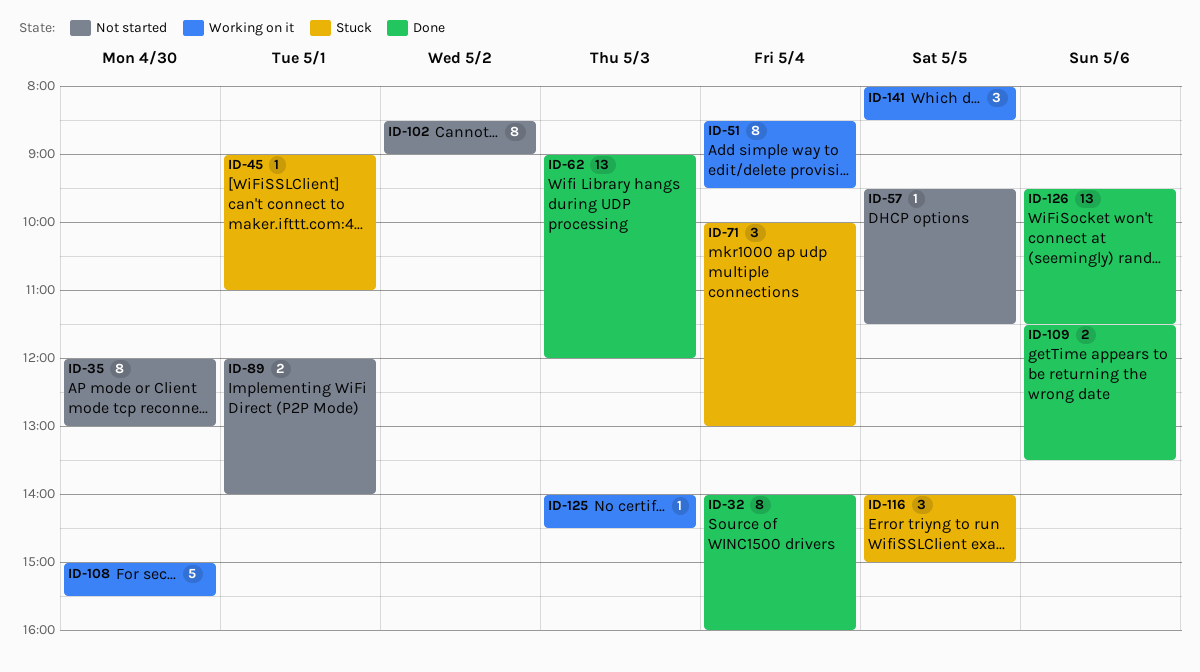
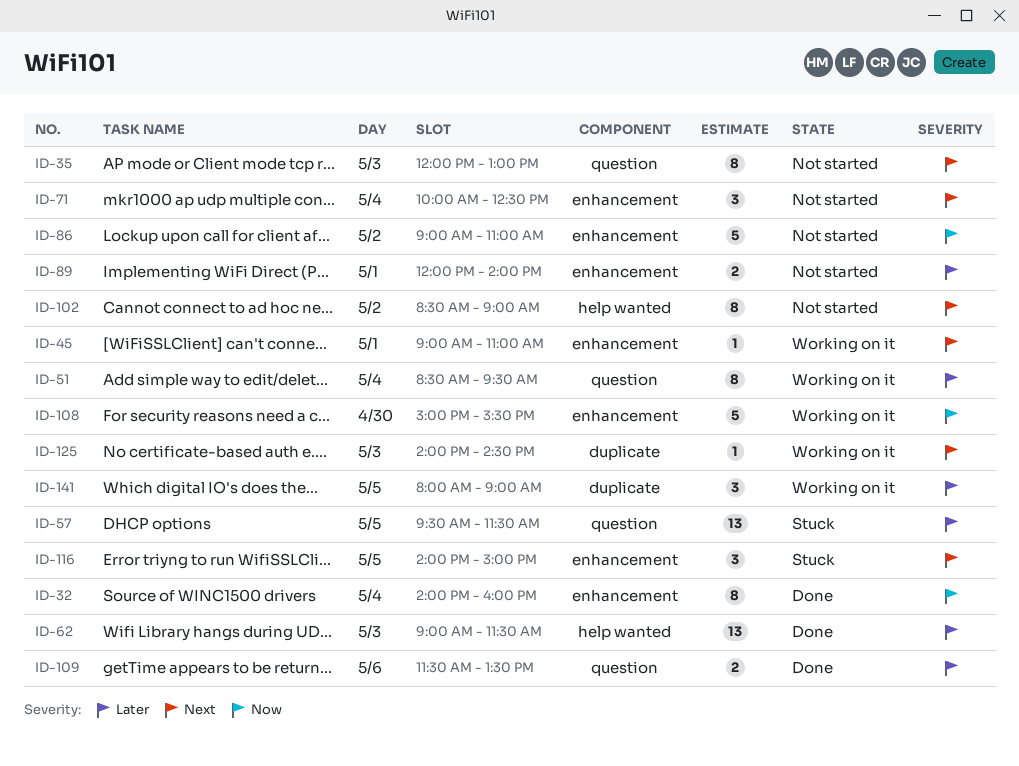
ID-35, day: Apr 30 -> May 3
ID-45, status: Stuck -> Working on it
ID-57, status: Not started -> Stuck
ID-57, estimate: 1 -> 13
ID-62, ends: 12:00 -> 11:30
ID-71, status: Stuck -> Not started
ID-71, ends: 13:00 -> 12:30
ID-86: none -> present
ID-126: present -> none
ID-141, ends: 08:30 -> 09:00

